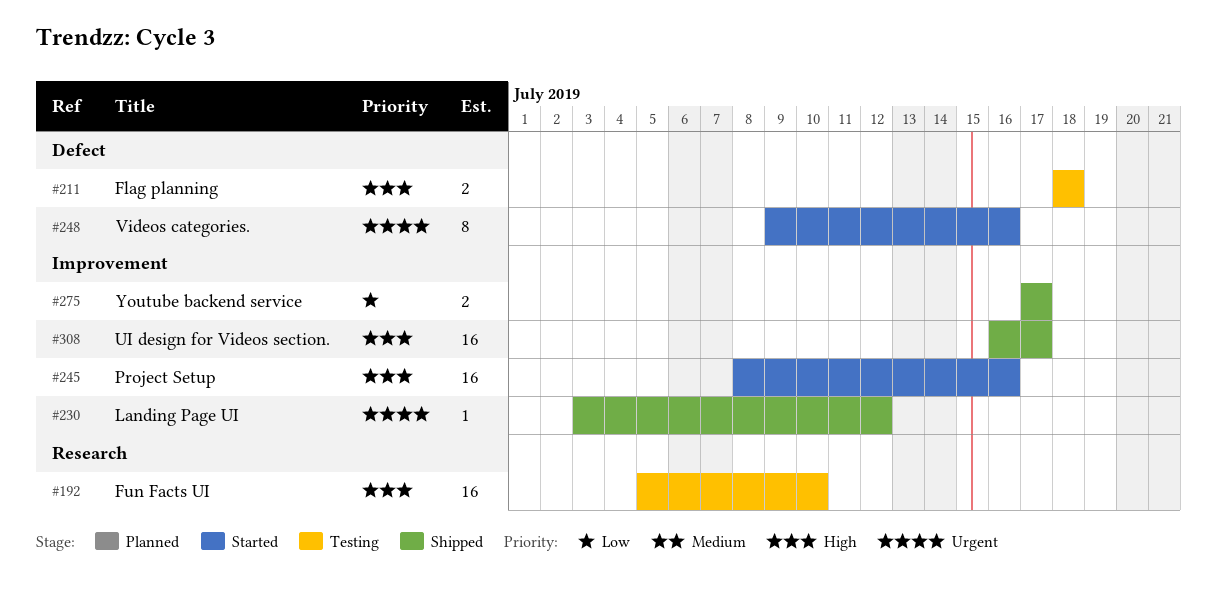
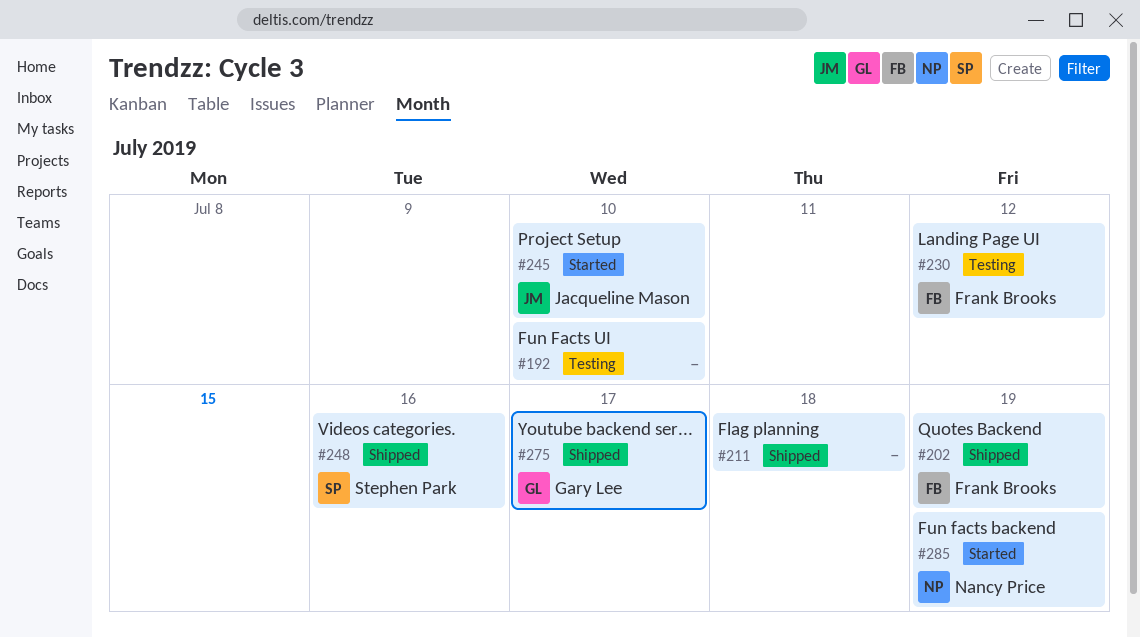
#202: none -> present
#211, status: Testing -> Shipped
#230, status: Shipped -> Testing
#245, due: Jul 16 -> Jul 10
#248, status: Started -> Shipped
#285: none -> present
#308: present -> none

